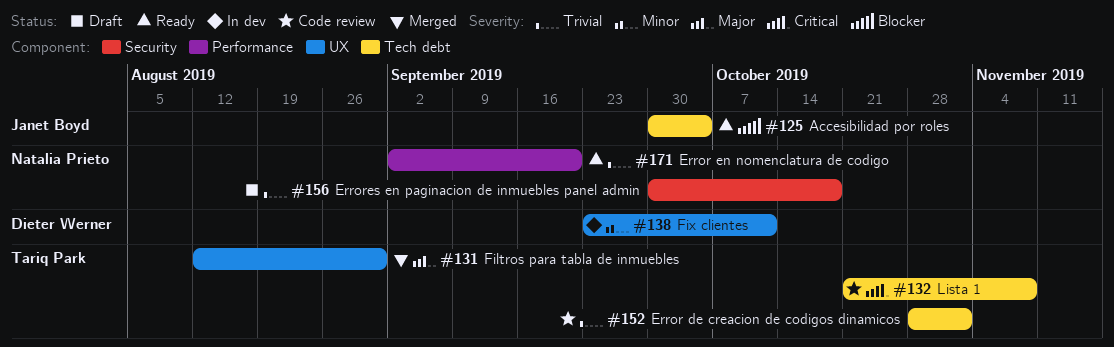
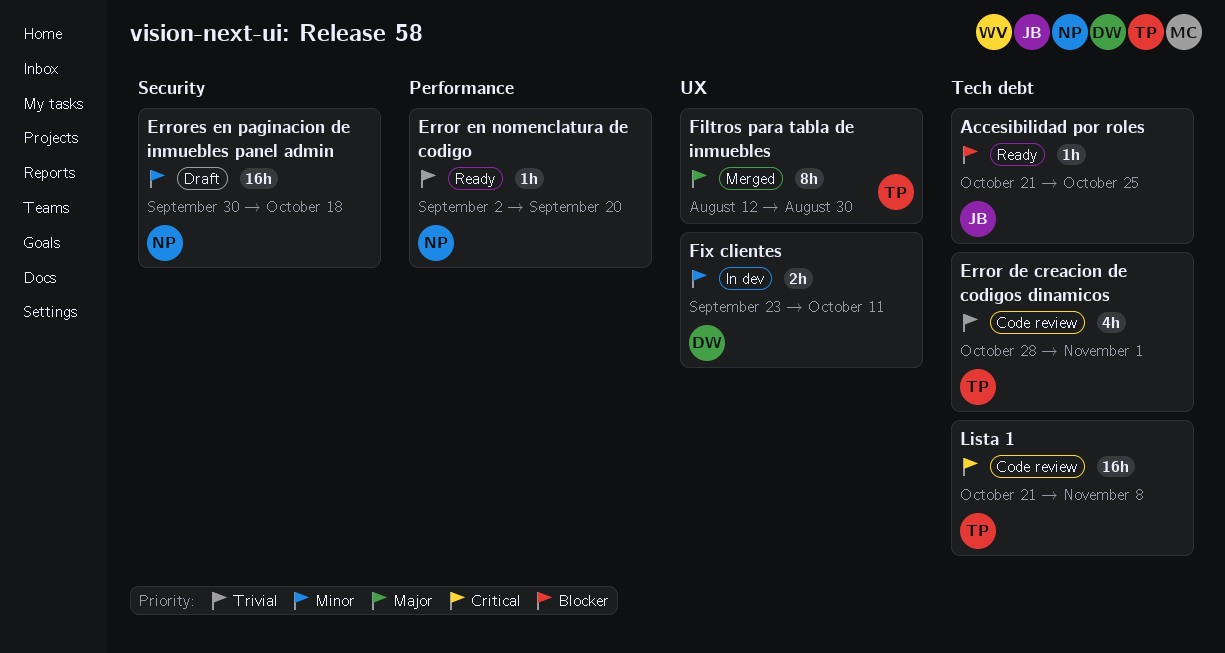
Accesibilidad por roles, start: Sep 30 -> Oct 21
Accesibilidad por roles, due: Oct 4 -> Oct 25
Errores en paginacion de inmuebles panel admin, priority: Trivial -> Minor

